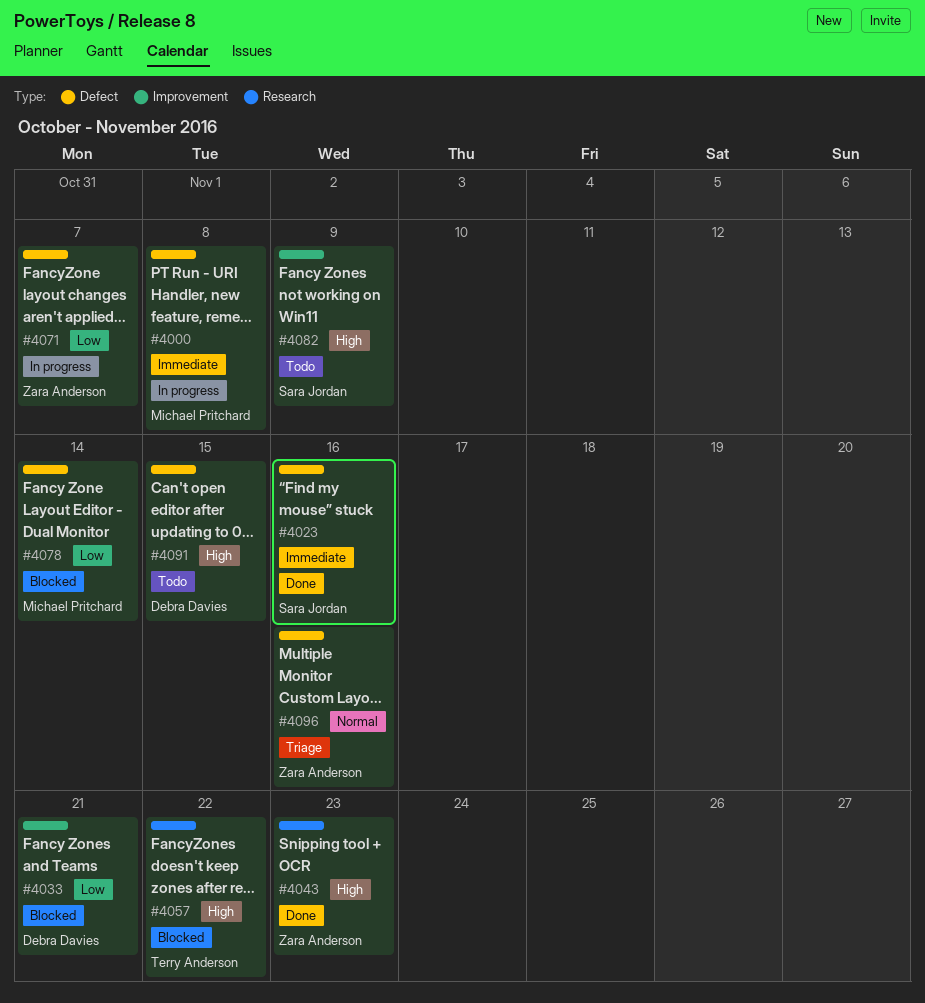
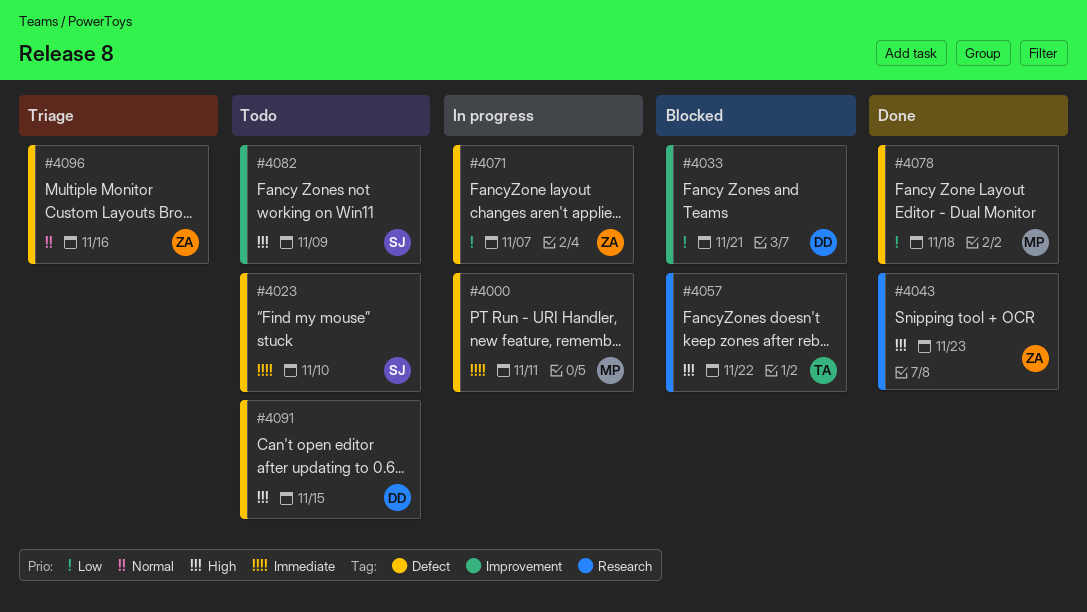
#4000, due: Nov 8 -> Nov 11
#4023, status: Done -> Todo
#4023, due: Nov 16 -> Nov 10
#4078, status: Blocked -> Done
#4078, due: Nov 14 -> Nov 18

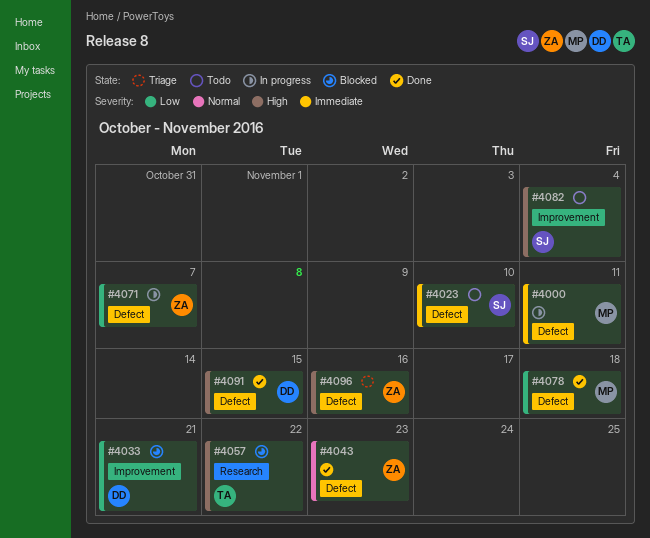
#4043, priority: High -> Normal
#4043, label: Research -> Defect
#4082, due: Nov 9 -> Nov 4
#4091, status: Todo -> Done
#4096, priority: Normal -> High

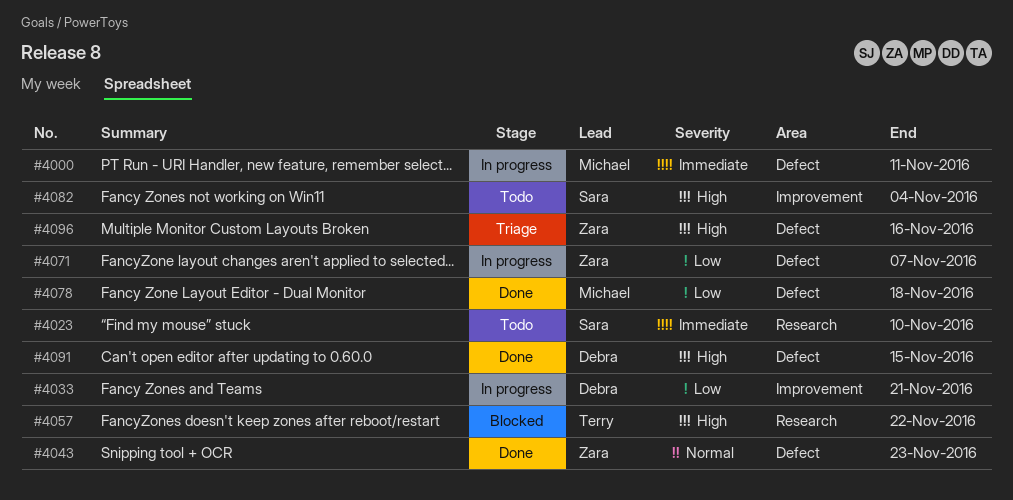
#4023, label: Defect -> Research
#4033, status: Blocked -> In progress

